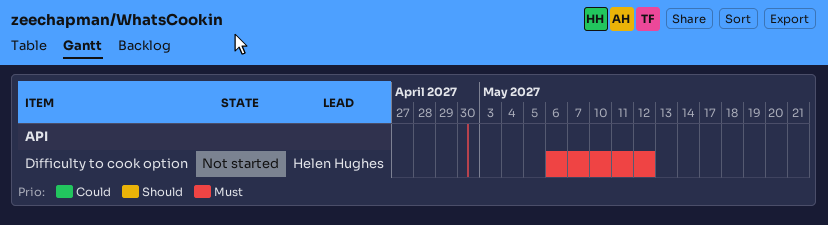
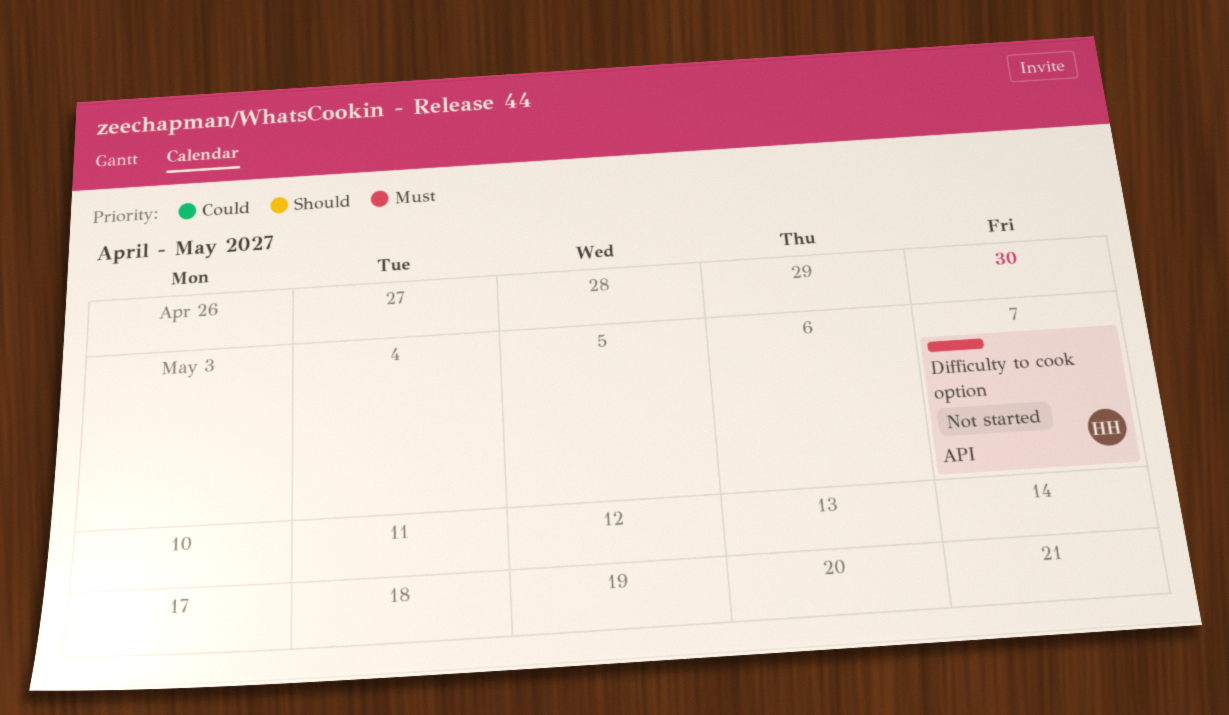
Difficulty to cook option, due: May 12 -> May 7

